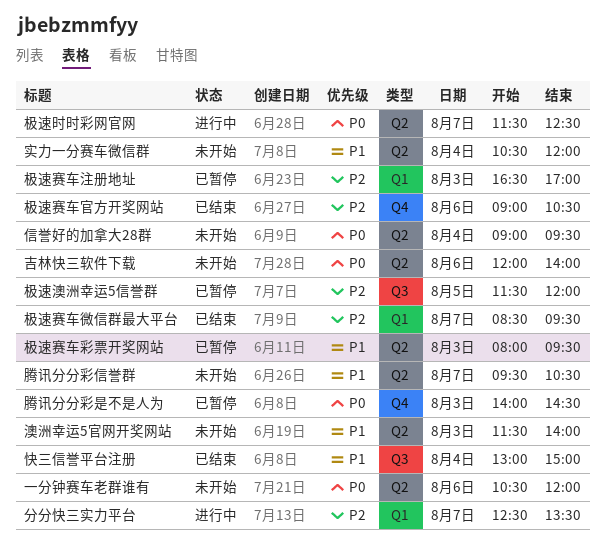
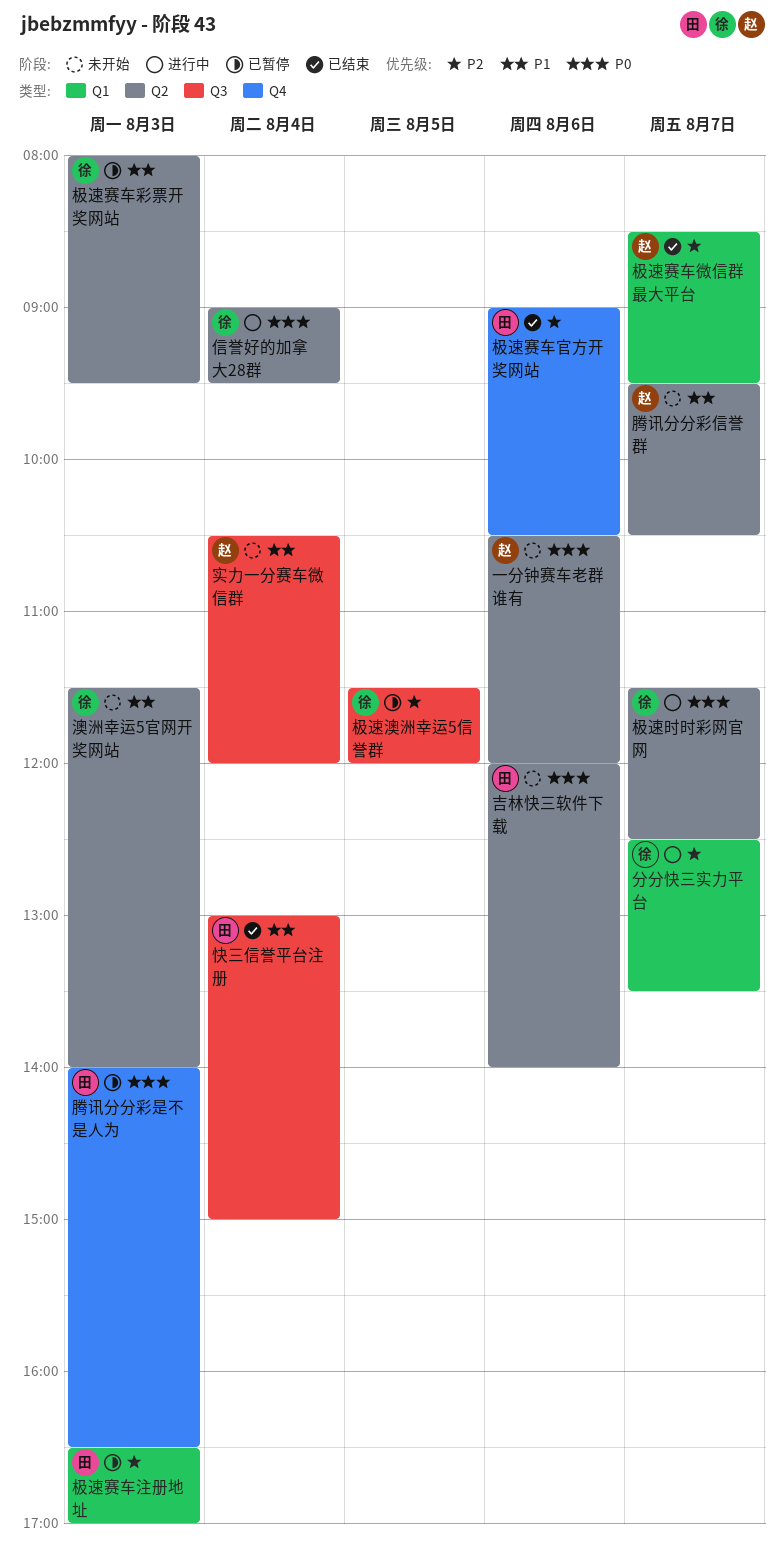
信誉好的加拿大28群, status: 未开始 -> 进行中
实力一分赛车微信群, label: Q2 -> Q3
腾讯分分彩是不是人为, ends: 14:30 -> 16:30

